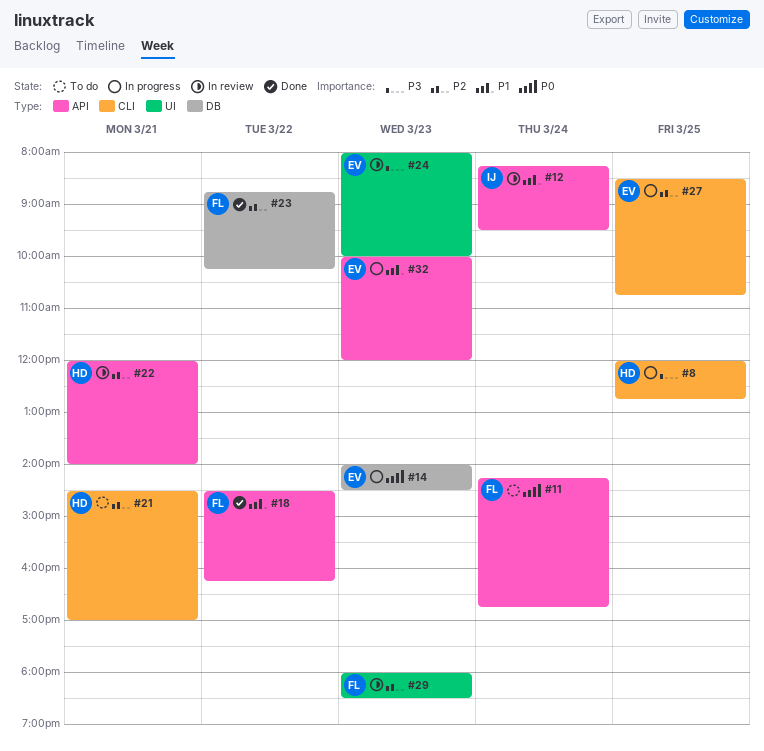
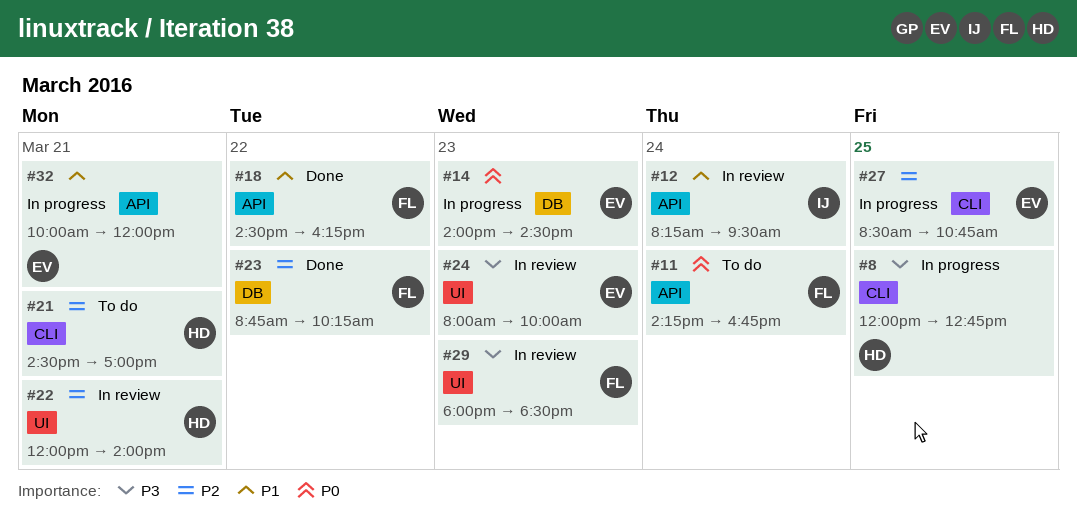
#22, label: API -> UI
#29, priority: P2 -> P3
#32, day: Mar 23 -> Mar 21

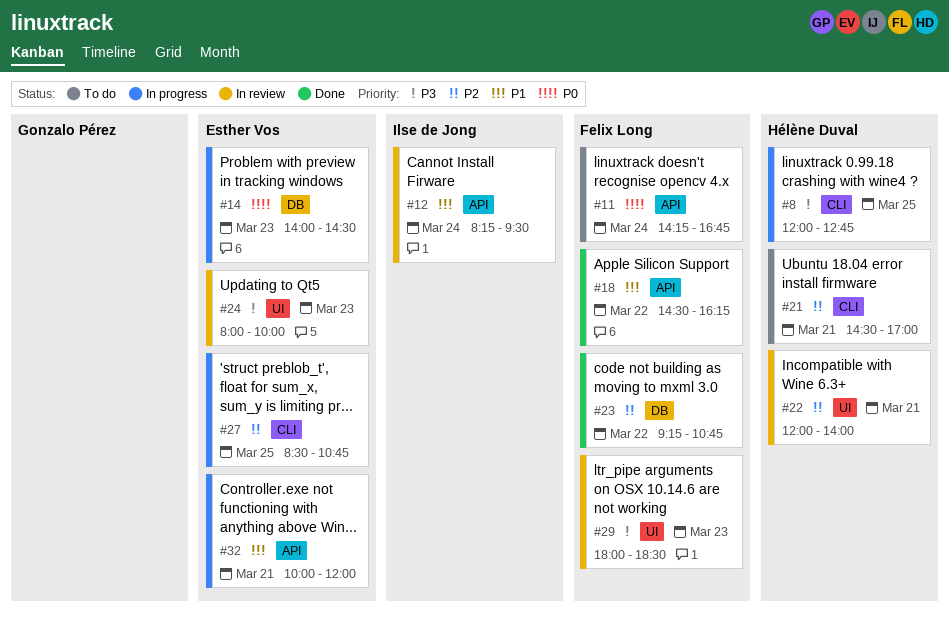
#23, begins: 08:45 -> 09:15
#23, ends: 10:15 -> 10:45

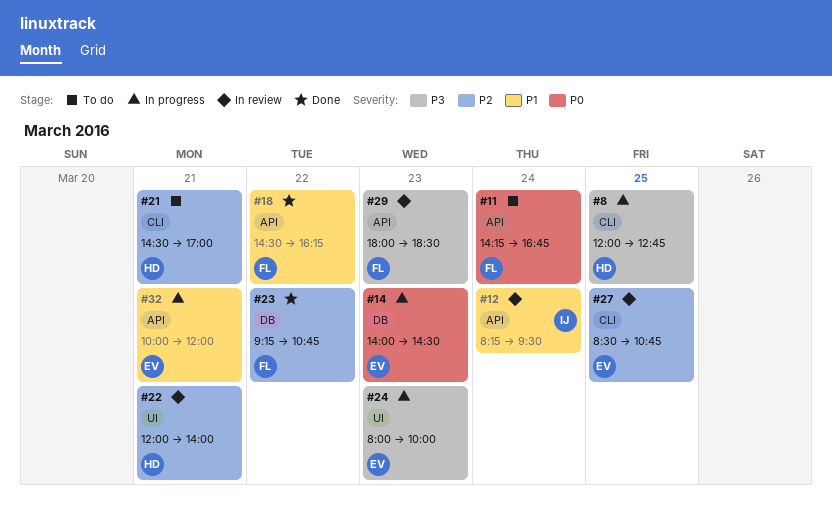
#24, status: In review -> In progress
#27, status: In progress -> In review
#29, label: UI -> API

